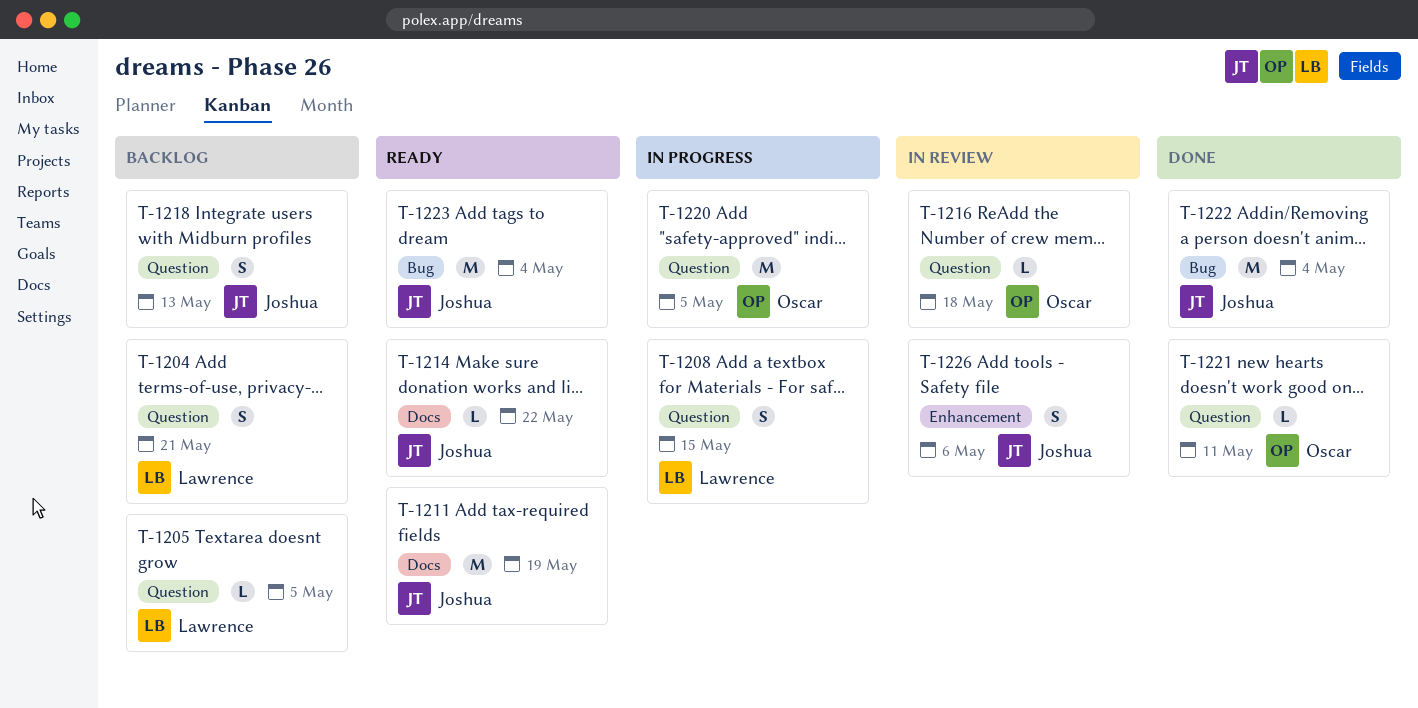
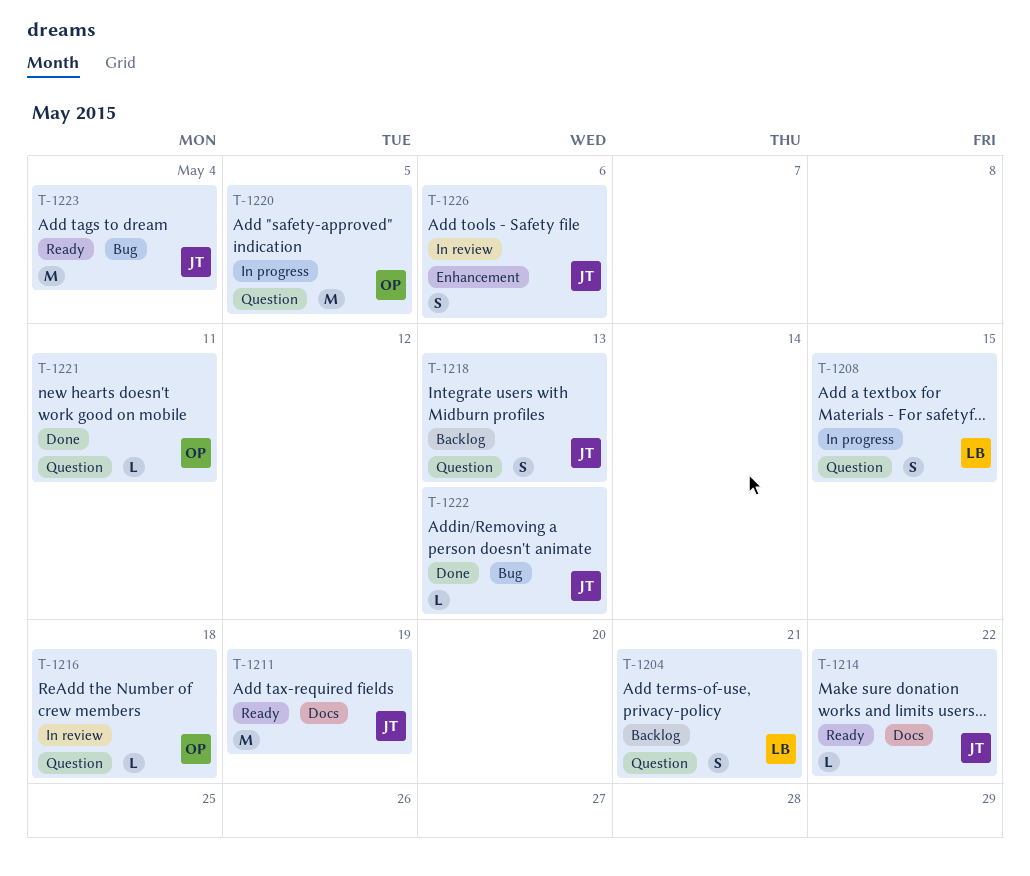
T-1205: present -> none
T-1222, estimate: M -> L
T-1222, due: May 4 -> May 13

